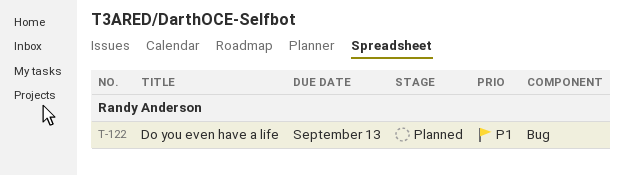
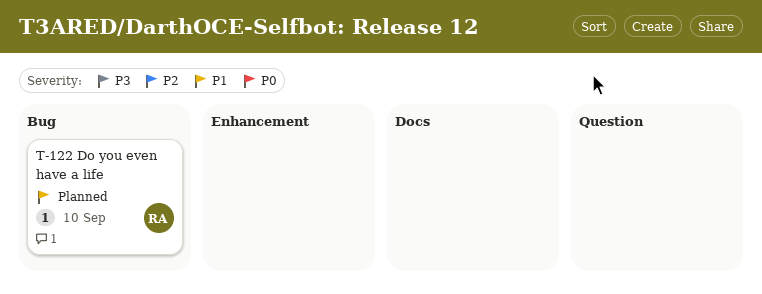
T-122, due: Sep 13 -> Sep 10

